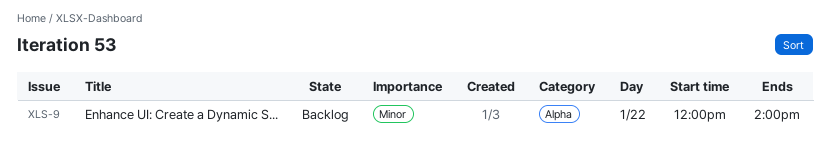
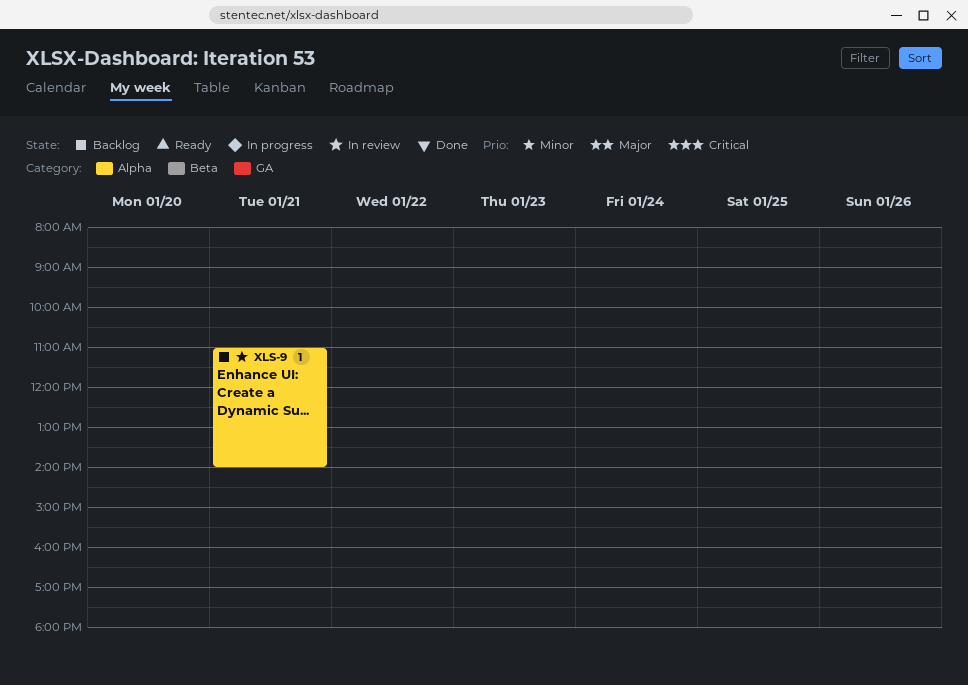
XLS-9, day: Jan 22 -> Jan 21
XLS-9, begins: 12:00 -> 11:00

